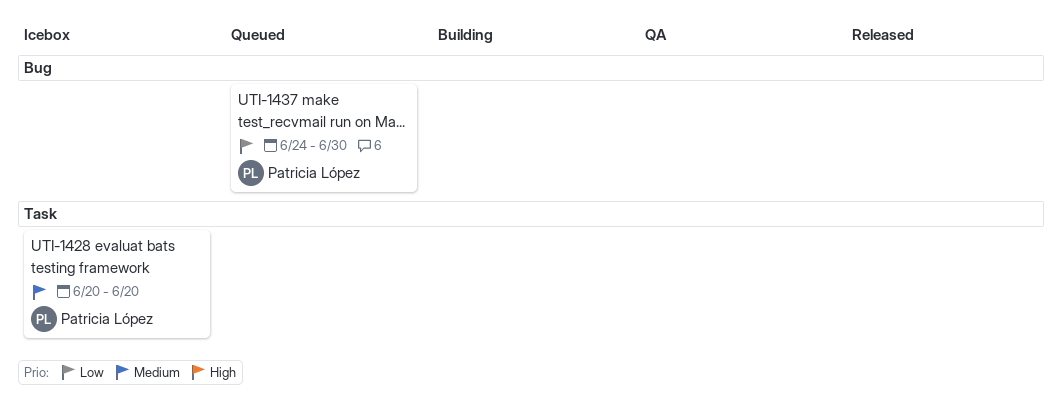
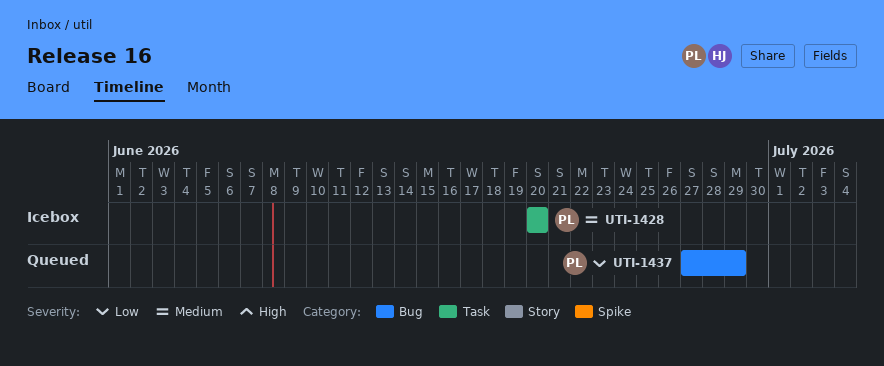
UTI-1437, start: Jun 24 -> Jun 27
UTI-1437, due: Jun 30 -> Jun 29

